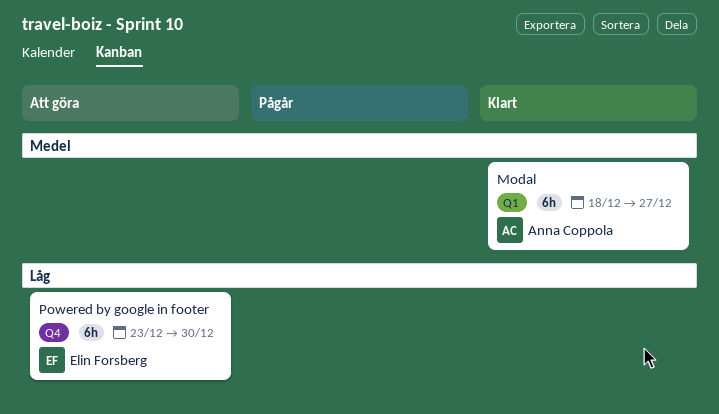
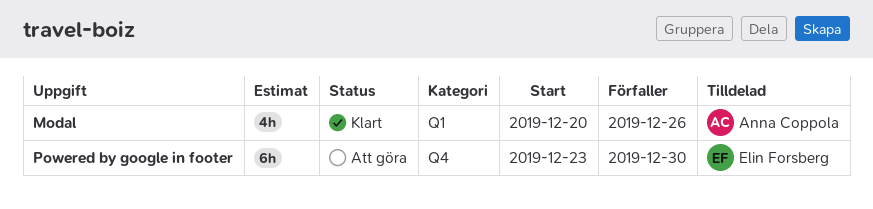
Modal, estimate: 6h -> 4h
Modal, start: Dec 18 -> Dec 20
Modal, due: Dec 27 -> Dec 26

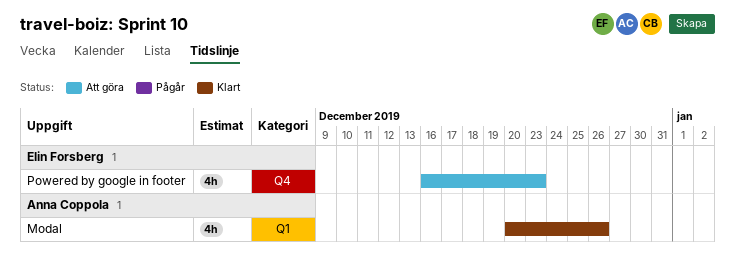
Powered by google in footer, estimate: 6h -> 4h
Powered by google in footer, start: Dec 23 -> Dec 16
Powered by google in footer, due: Dec 30 -> Dec 23

